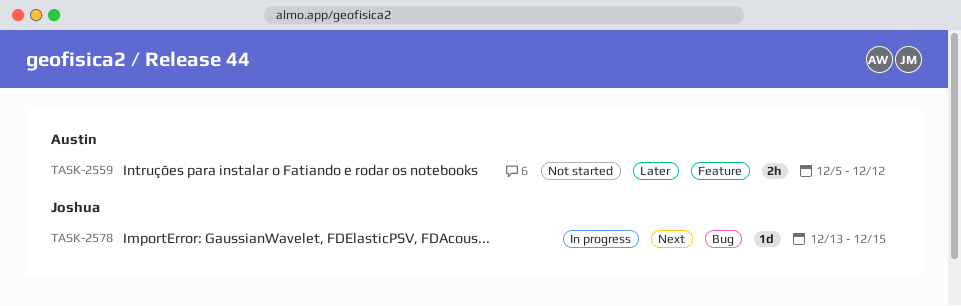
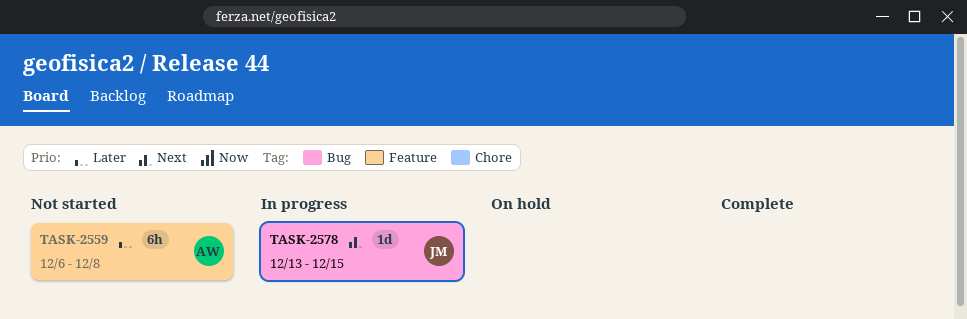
TASK-2559, estimate: 2h -> 6h
TASK-2559, start: Dec 5 -> Dec 6
TASK-2559, due: Dec 12 -> Dec 8

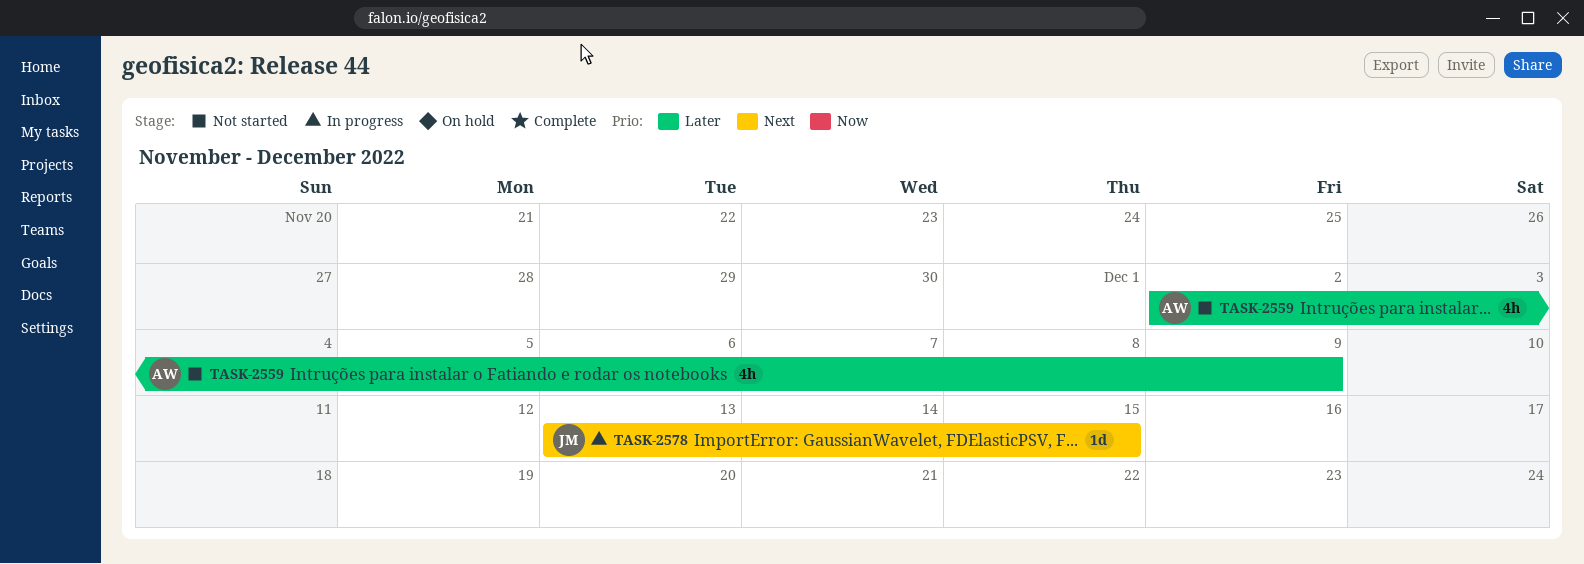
TASK-2559, estimate: 6h -> 4h
TASK-2559, start: Dec 6 -> Dec 2
TASK-2559, due: Dec 8 -> Dec 9

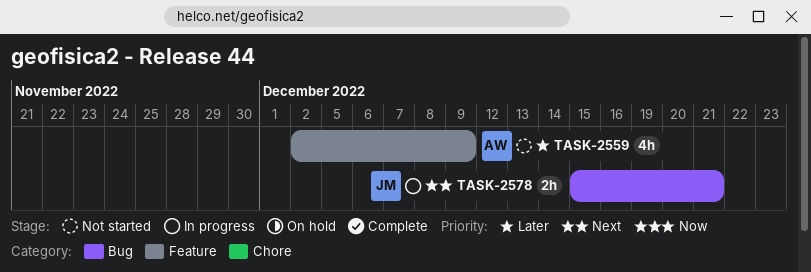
TASK-2578, estimate: 1d -> 2h
TASK-2578, start: Dec 13 -> Dec 15
TASK-2578, due: Dec 15 -> Dec 21

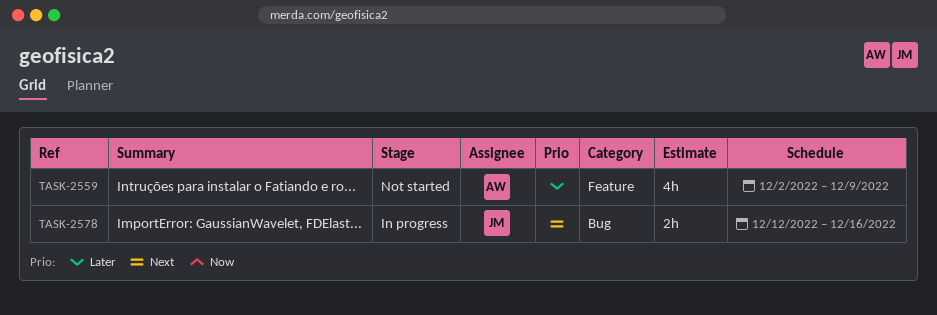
TASK-2578, start: Dec 15 -> Dec 12
TASK-2578, due: Dec 21 -> Dec 16

